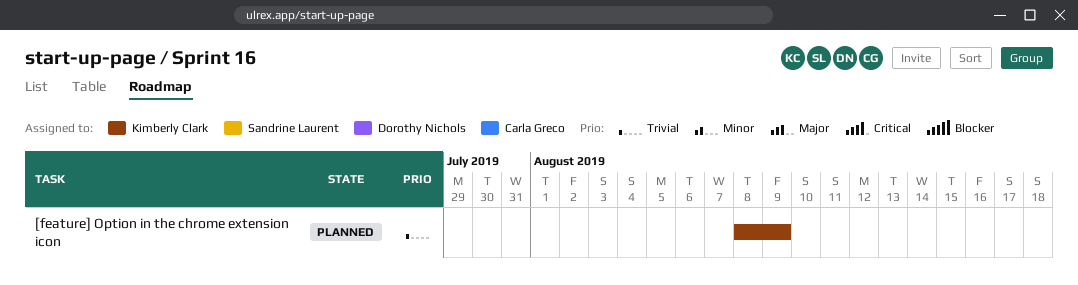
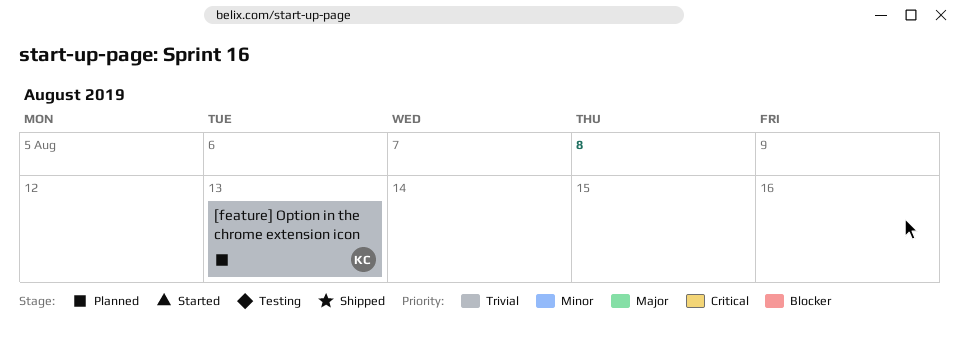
[feature] Option in the chrome extension icon, due: Aug 9 -> Aug 13

